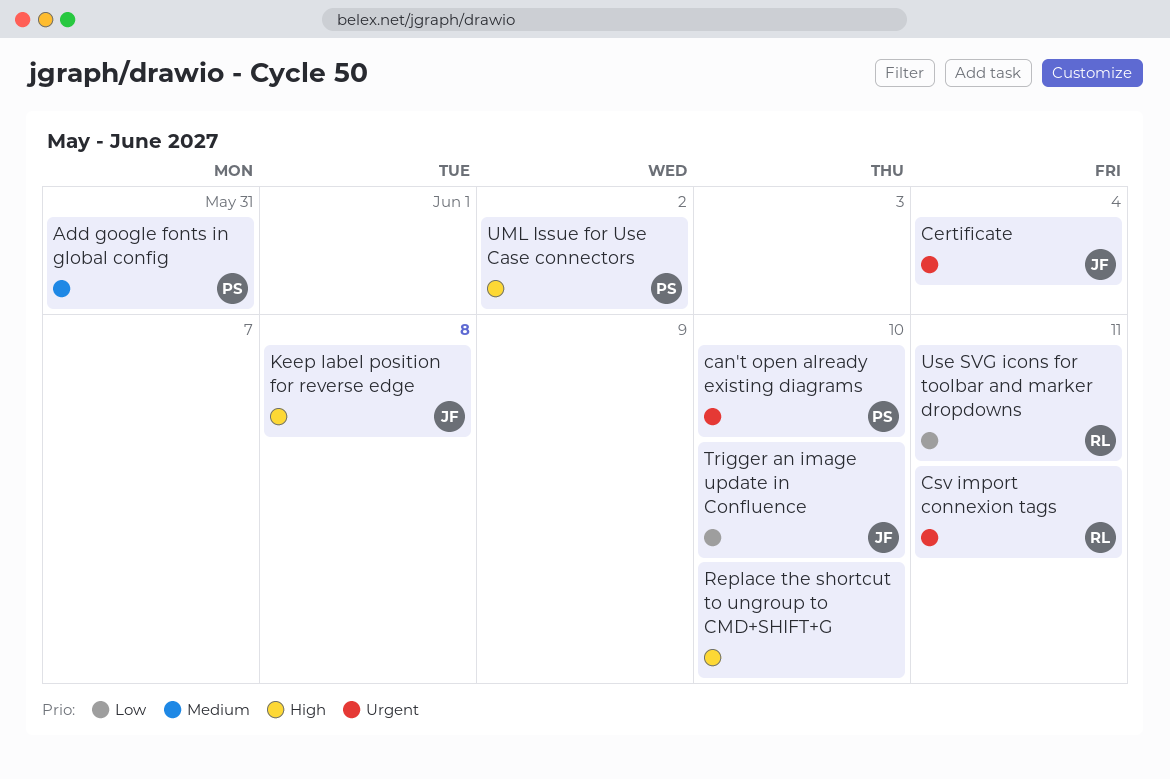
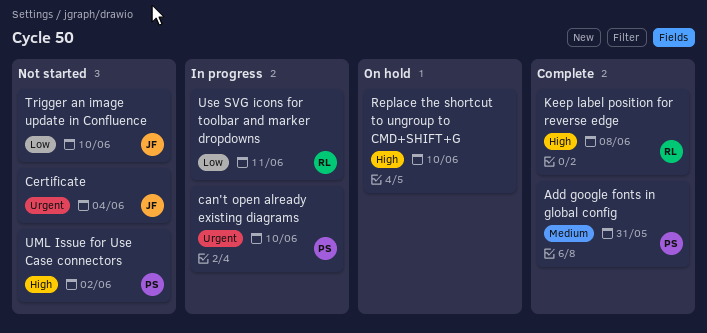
Csv import connexion tags: present -> none
Keep label position for reverse edge, owner: JF -> RL

